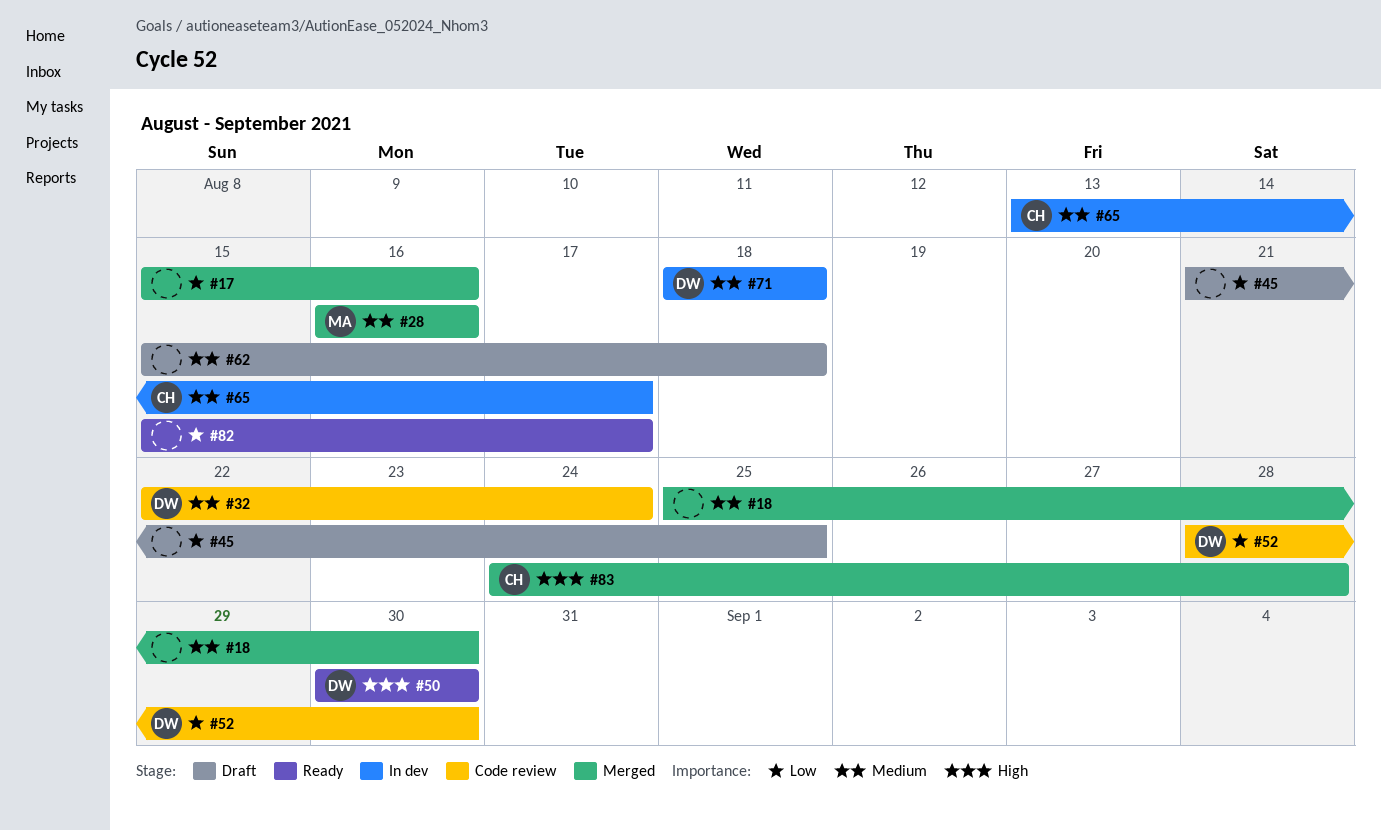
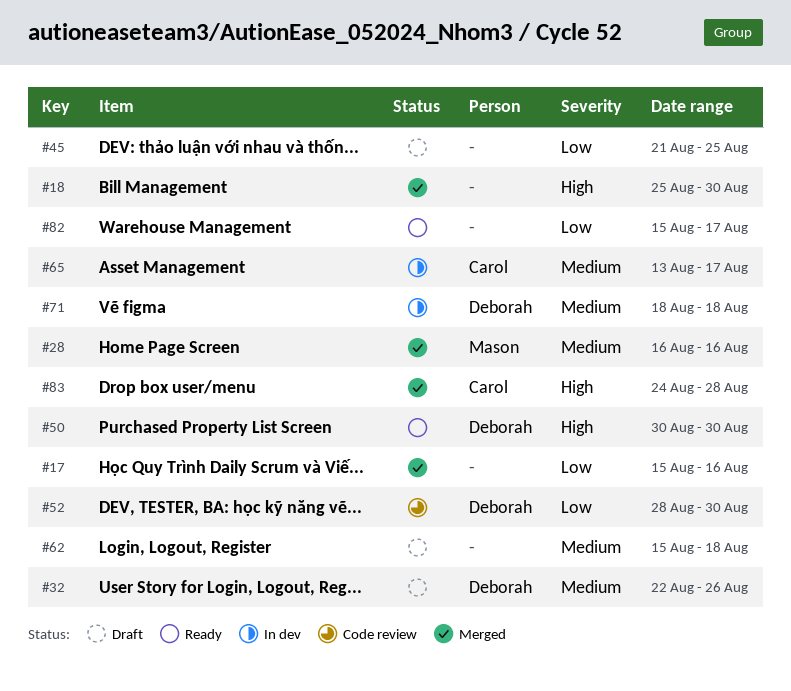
#18, priority: Medium -> High
#32, status: Code review -> Draft
#32, due: Aug 24 -> Aug 26

